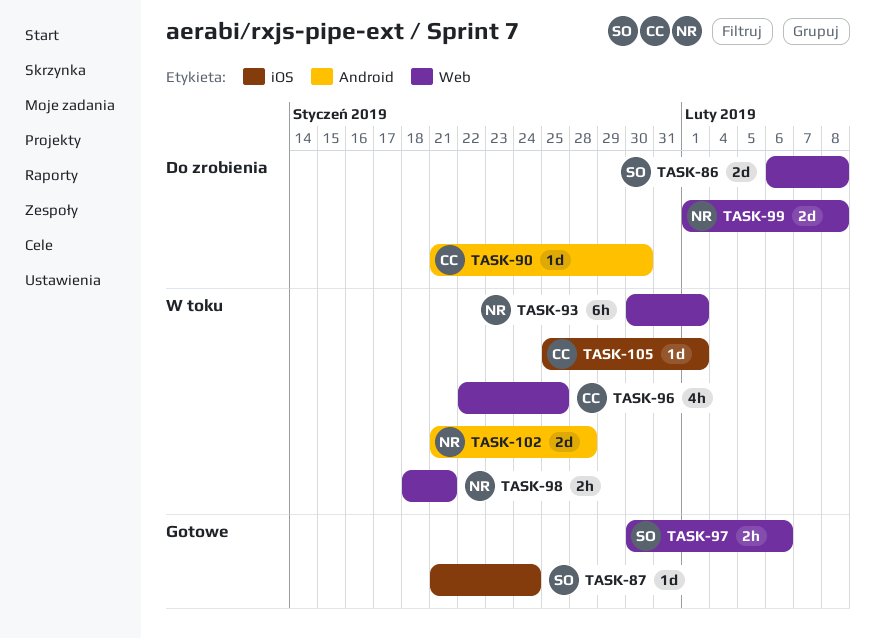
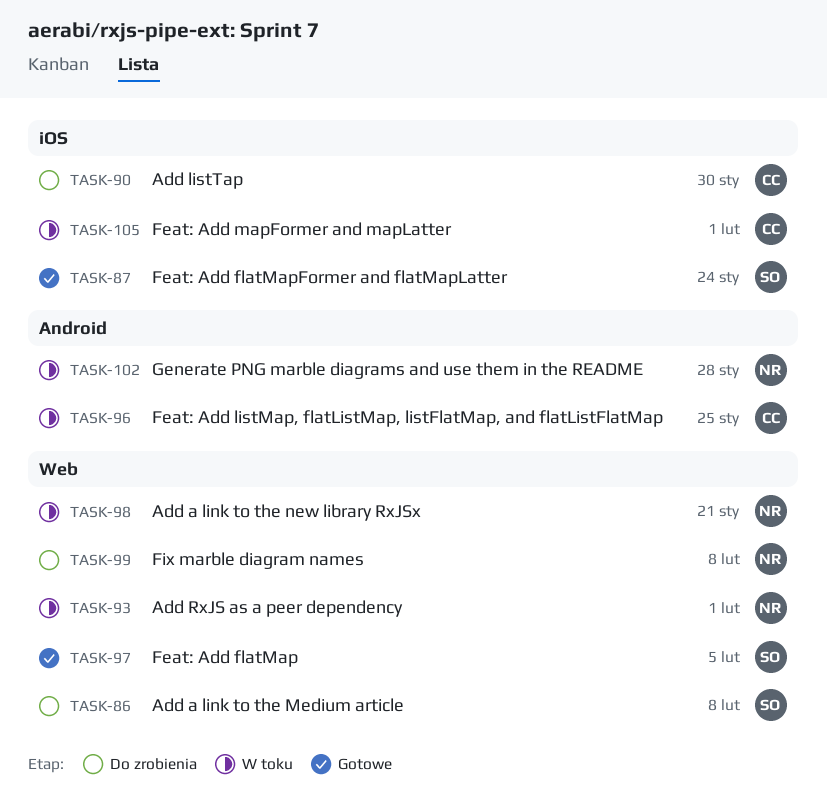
TASK-90, label: Android -> iOS
TASK-96, label: Web -> Android
TASK-97, due: Feb 6 -> Feb 5

